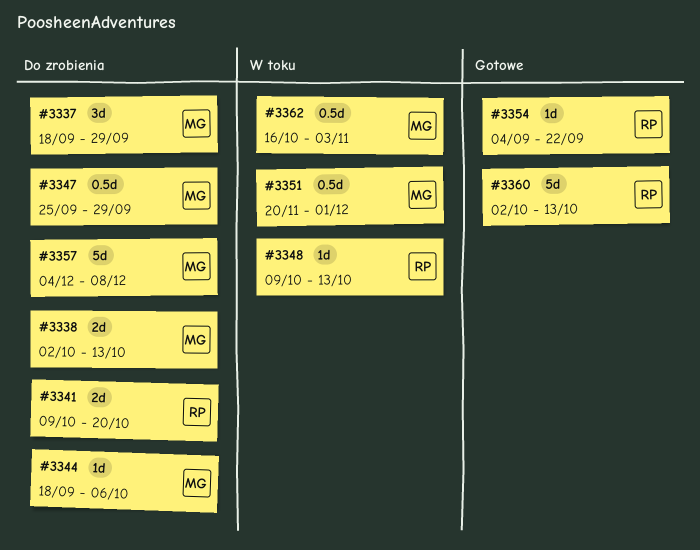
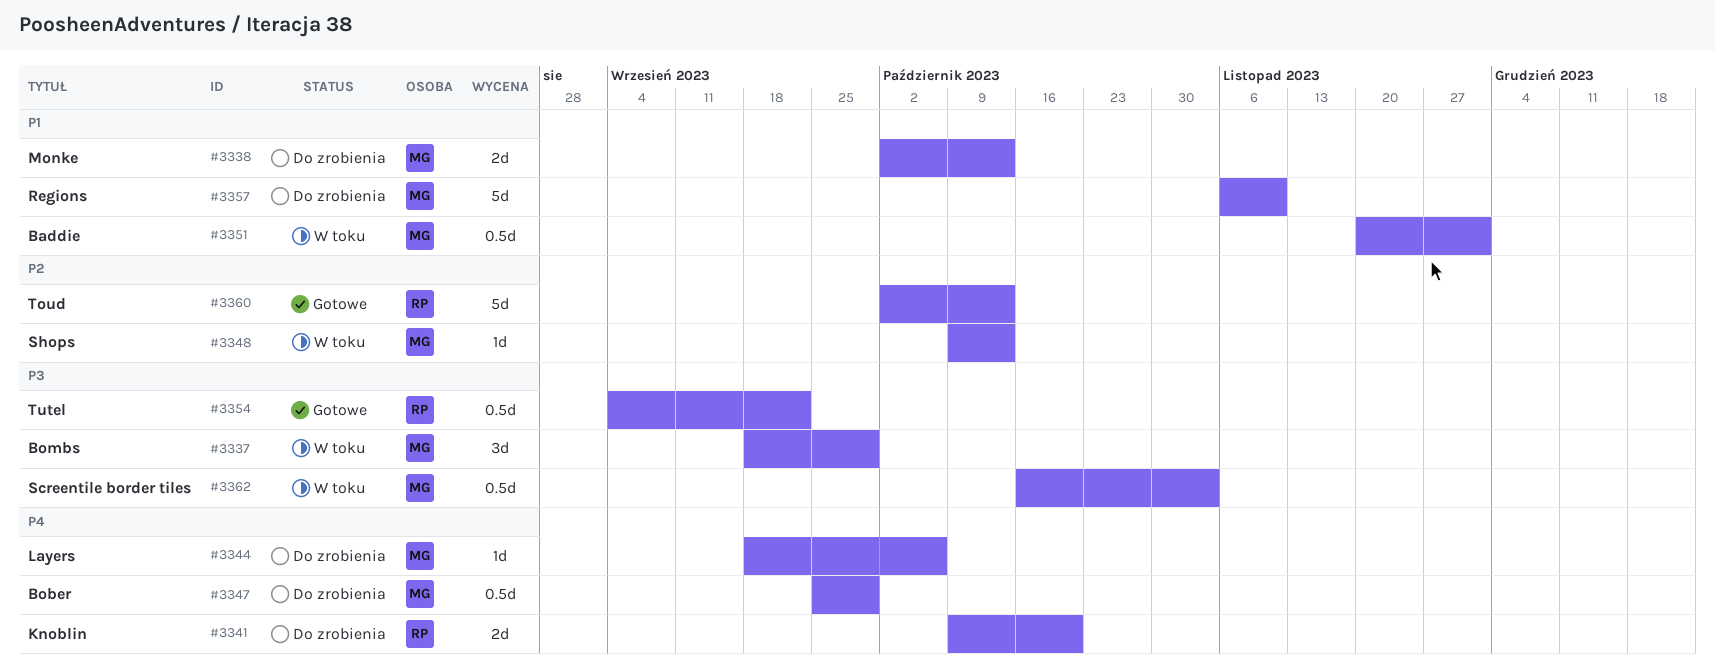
#3337, status: Do zrobienia -> W toku
#3348, owner: RP -> MG
#3354, estimate: 1d -> 0.5d
#3357, start: Dec 4 -> Nov 6
#3357, due: Dec 8 -> Nov 10

